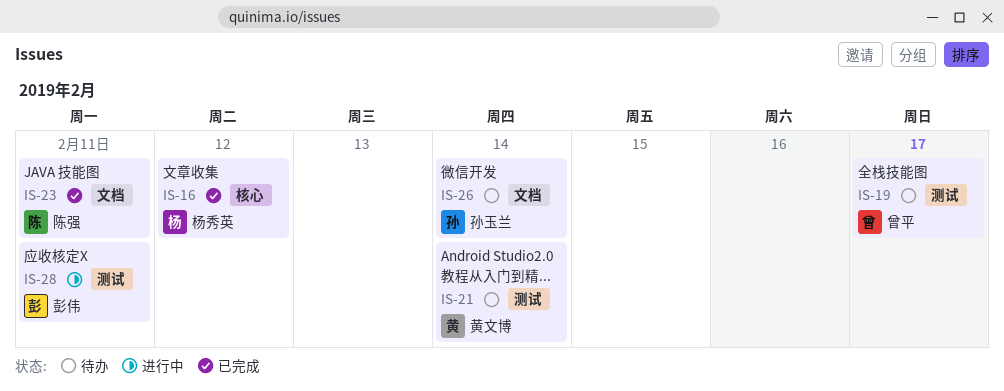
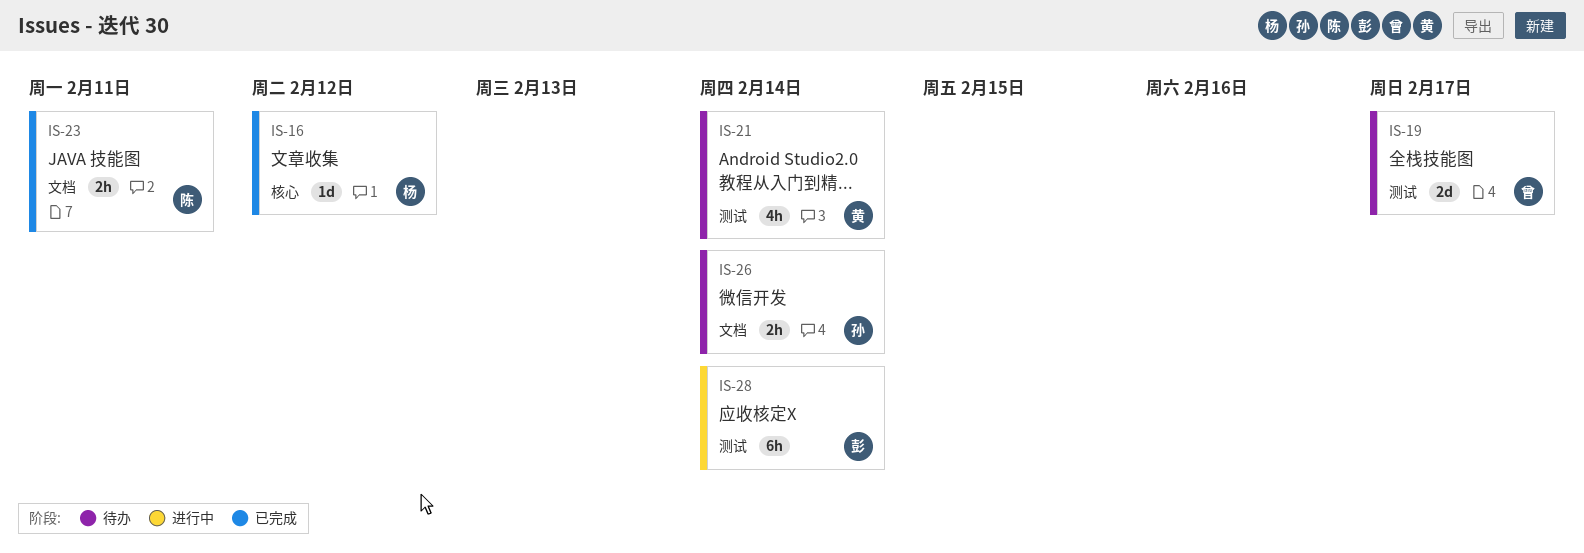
IS-28, due: Feb 11 -> Feb 14

